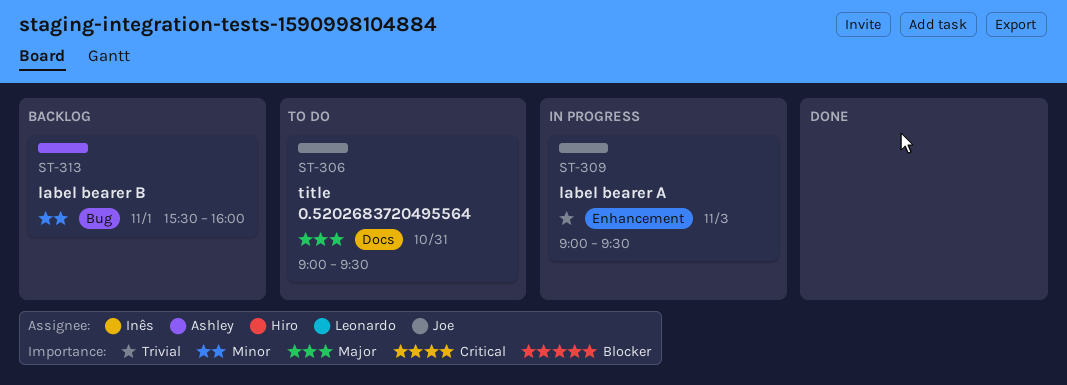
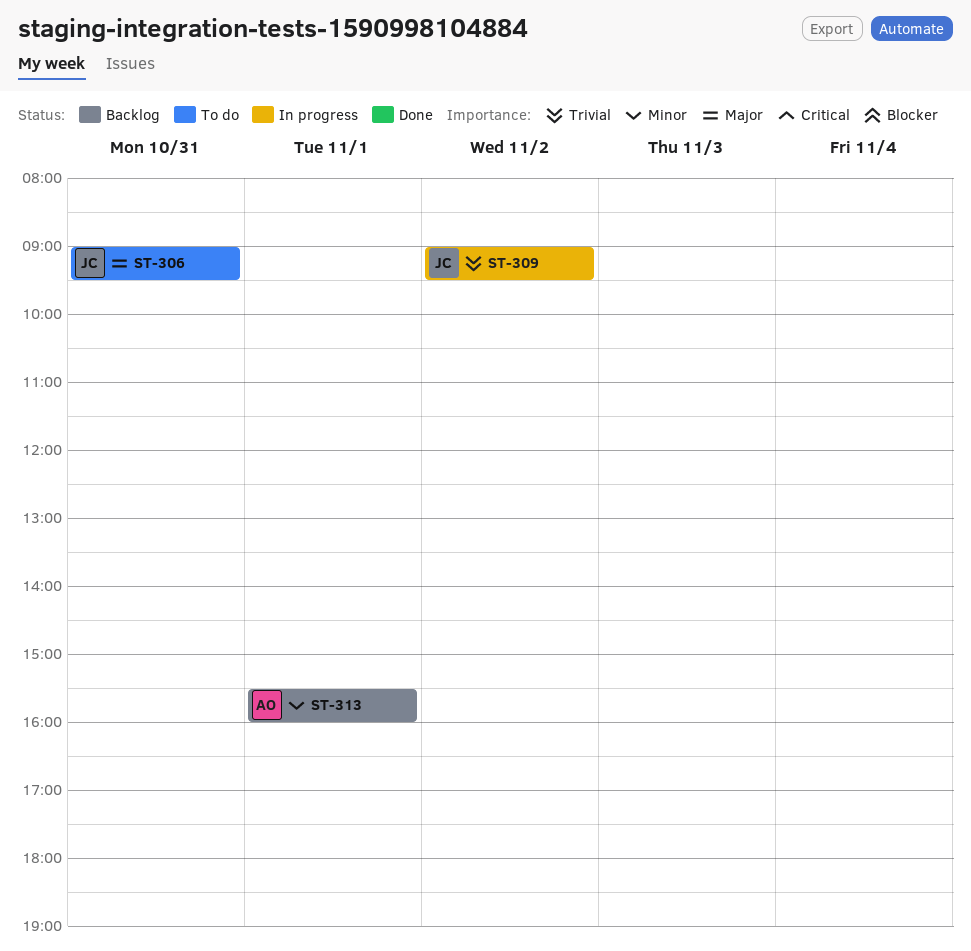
ST-309, day: Nov 3 -> Nov 2

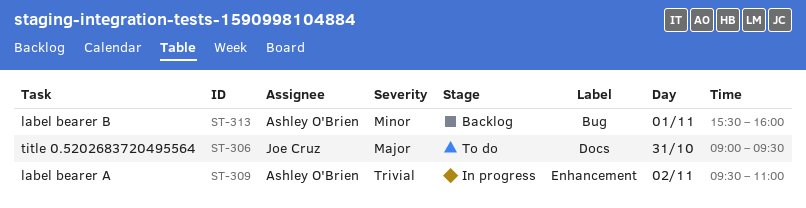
ST-309, owner: Joe Cruz -> Ashley O'Brien
ST-309, begins: 09:00 -> 09:30
ST-309, ends: 09:30 -> 11:00

